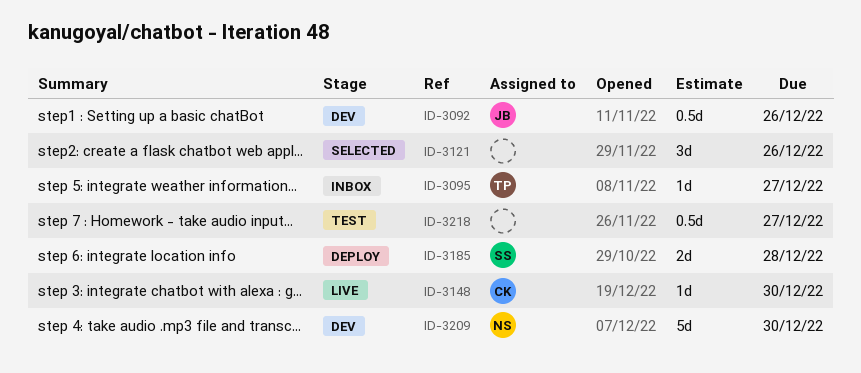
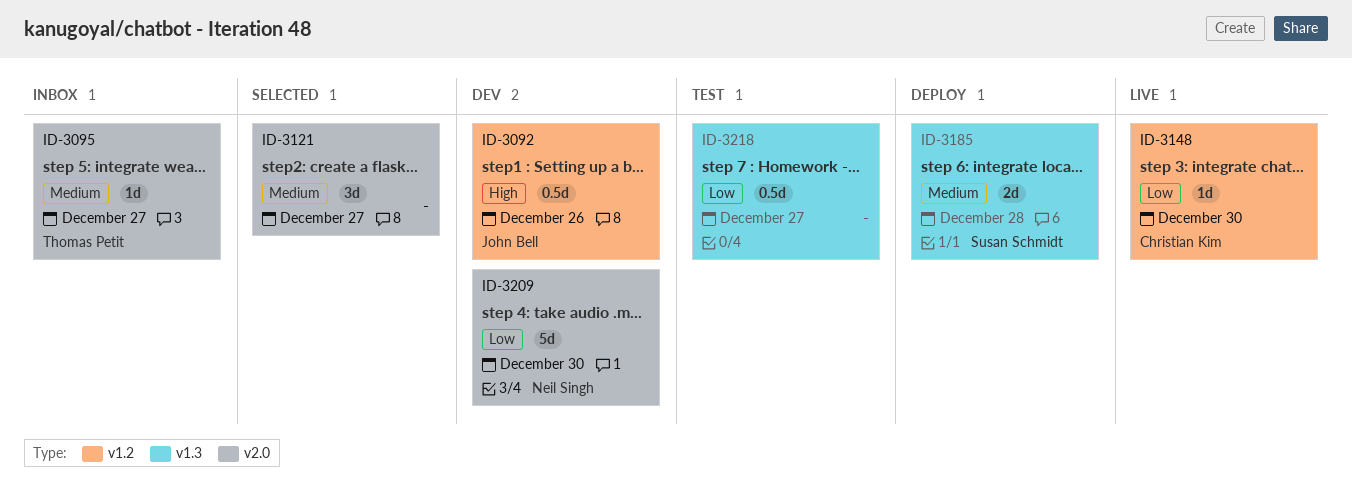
ID-3121, due: Dec 26 -> Dec 27

